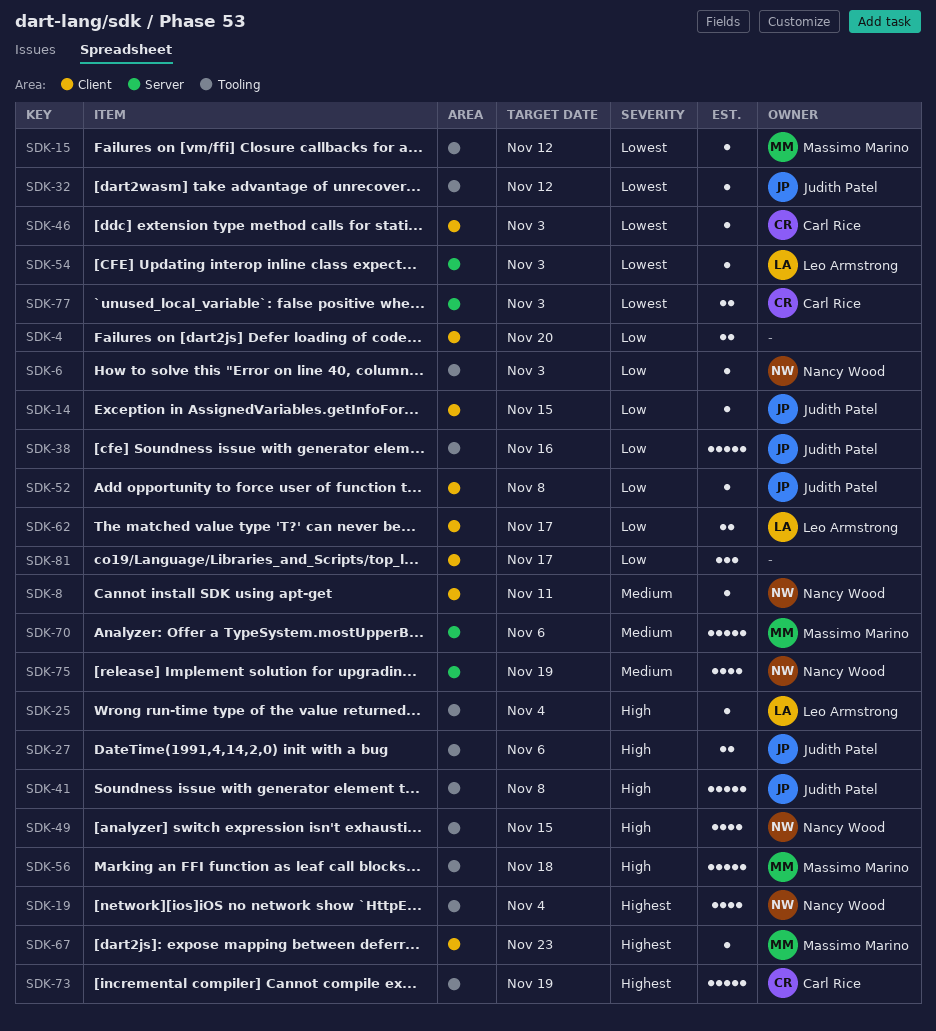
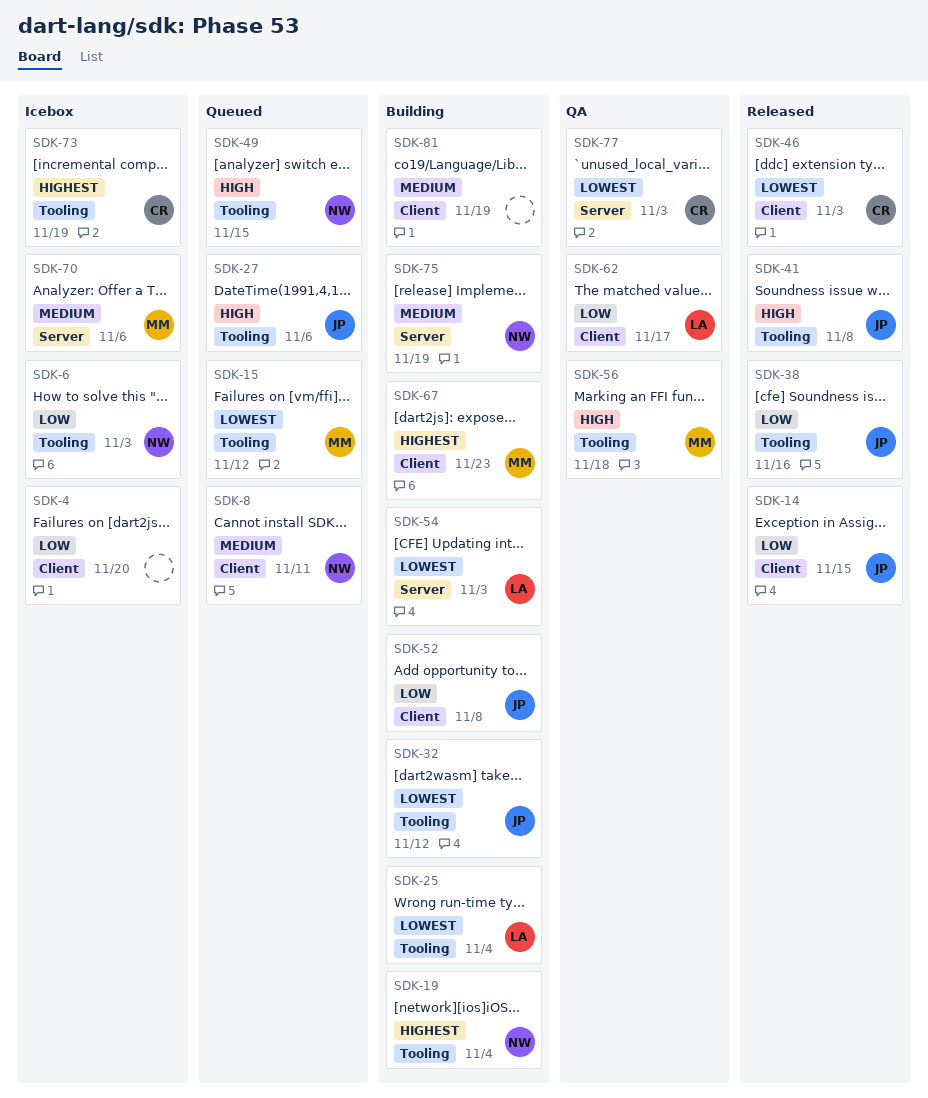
SDK-25, priority: High -> Lowest
SDK-81, priority: Low -> Medium
SDK-81, due: Nov 17 -> Nov 19

